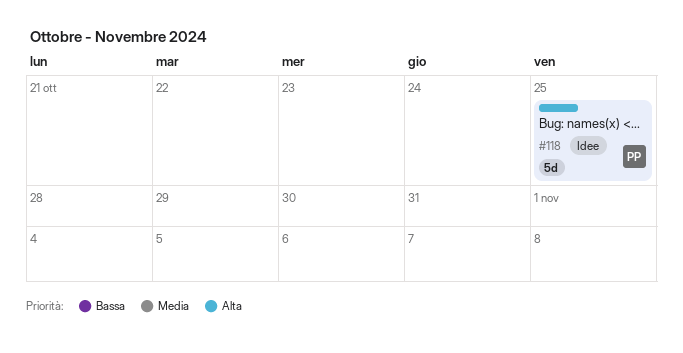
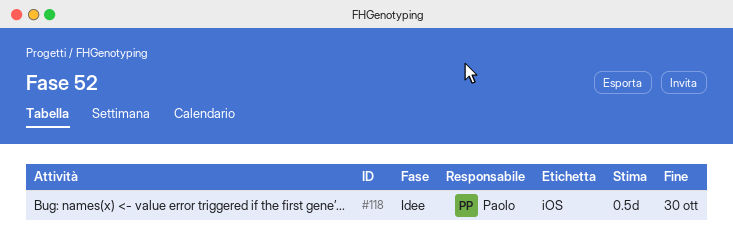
#118, estimate: 5d -> 0.5d
#118, due: Oct 25 -> Oct 30

